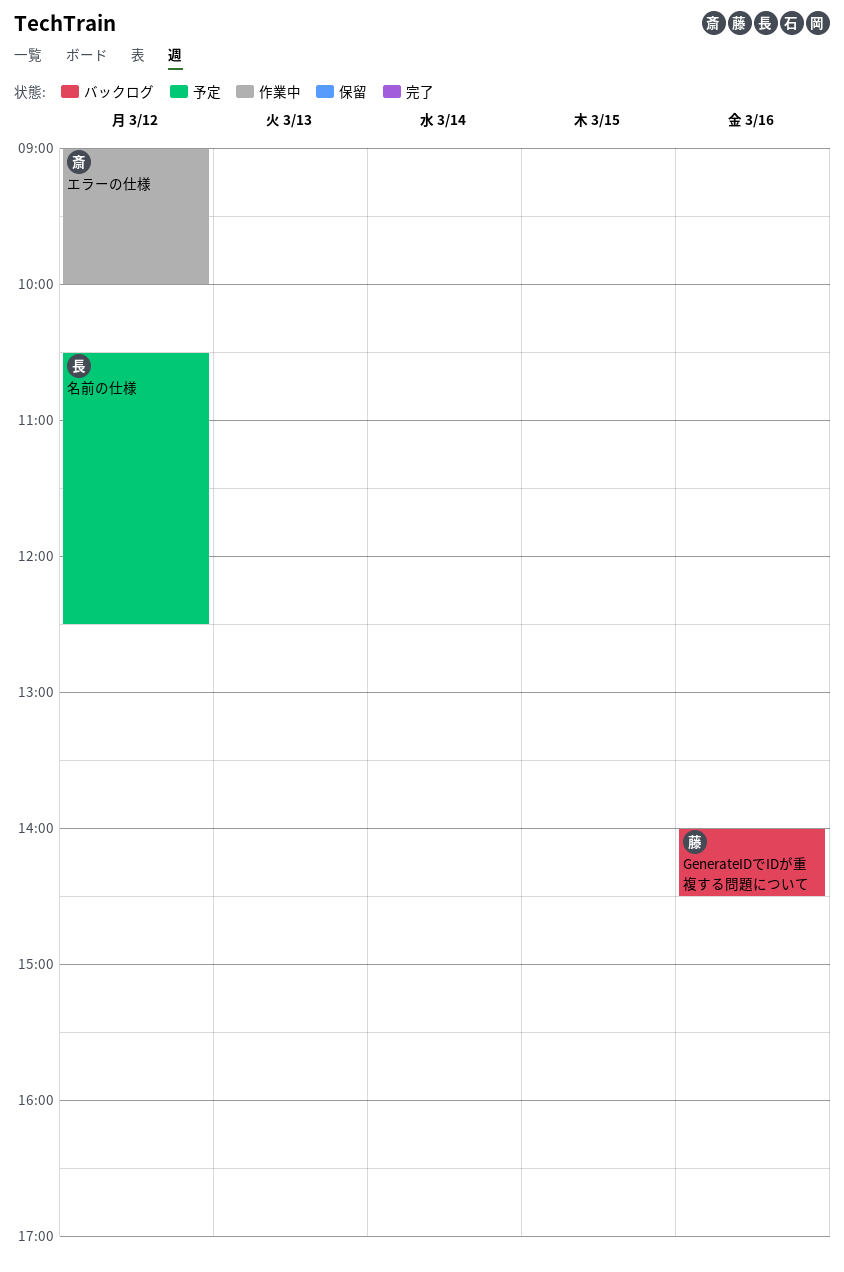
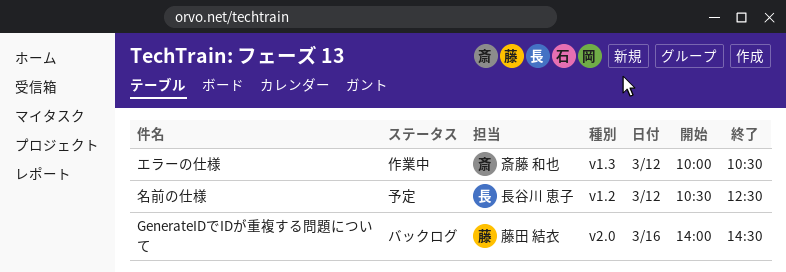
エラーの仕様, begins: 09:00 -> 10:00
エラーの仕様, ends: 10:00 -> 10:30

